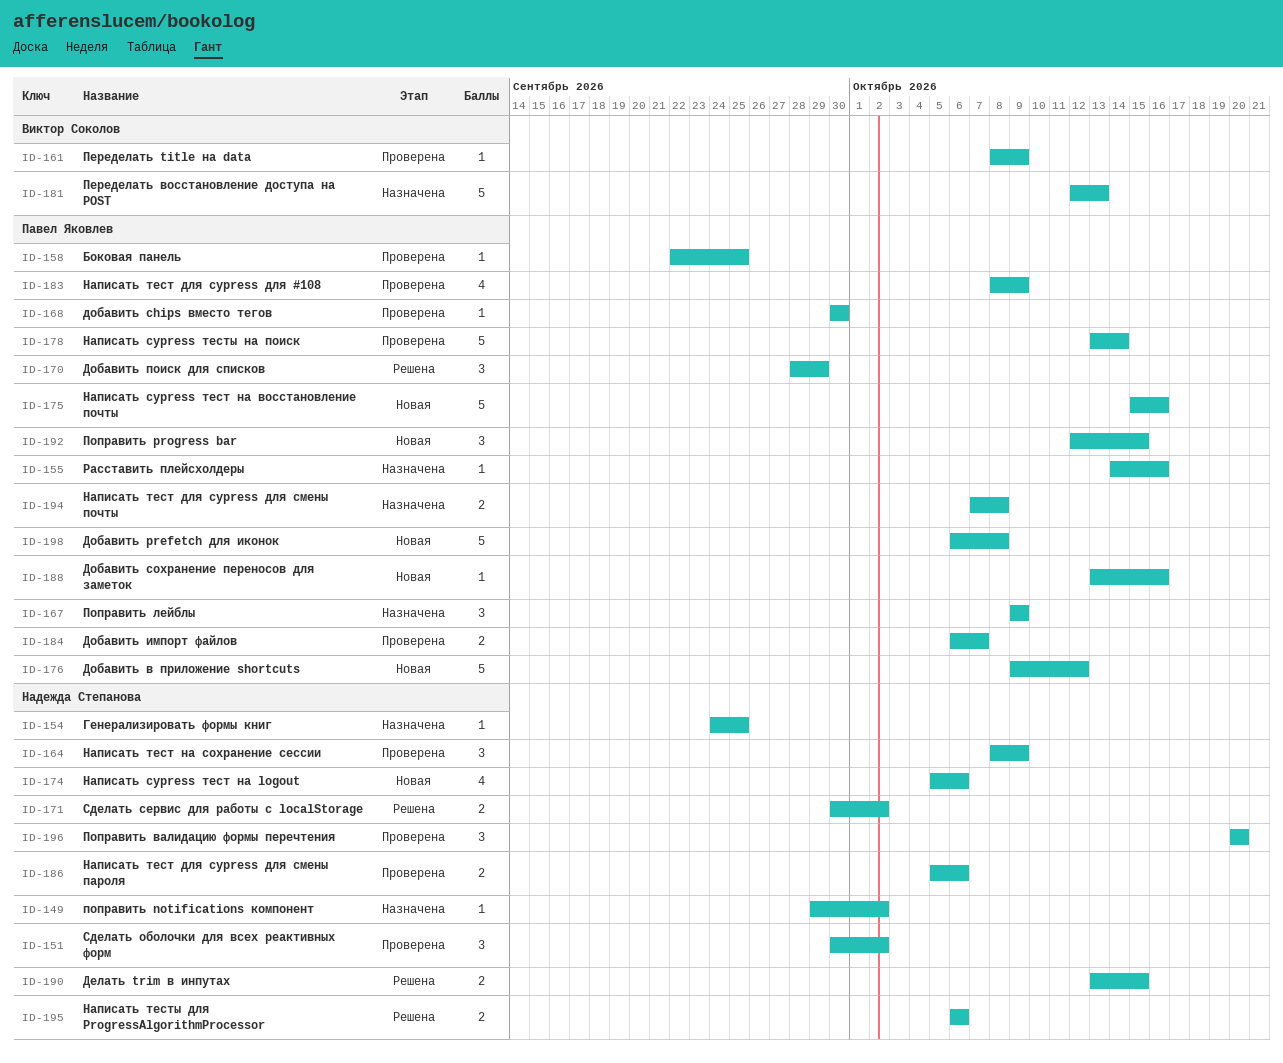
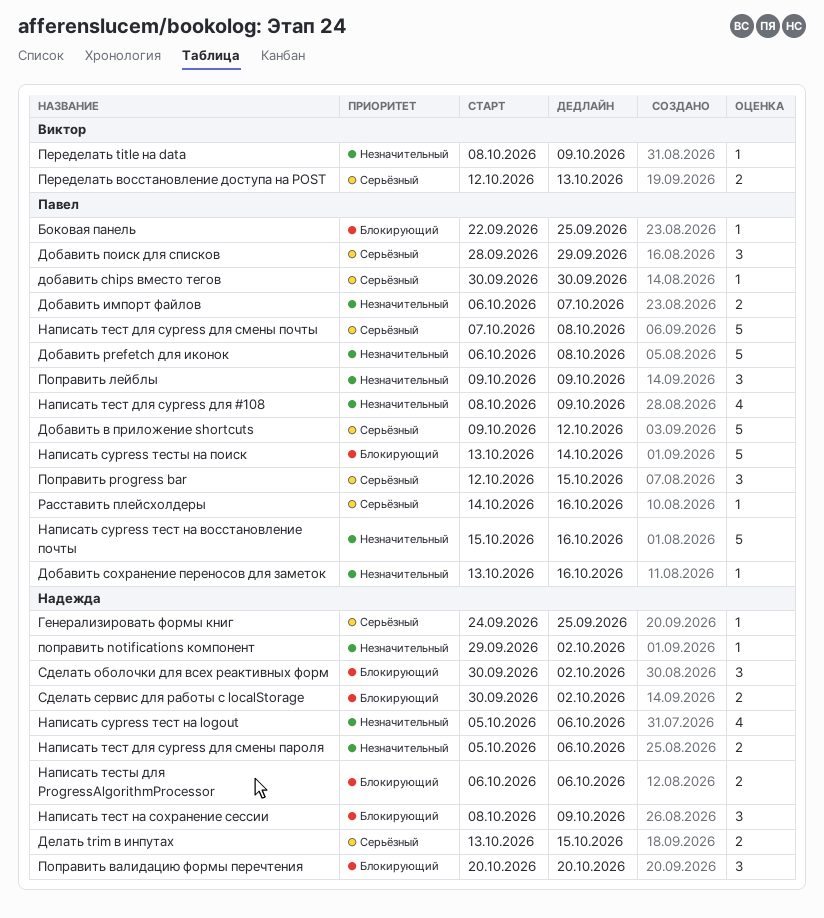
Написать тест для cypress для смены почты, estimate: 2 -> 5
Переделать восстановление доступа на POST, estimate: 5 -> 2

